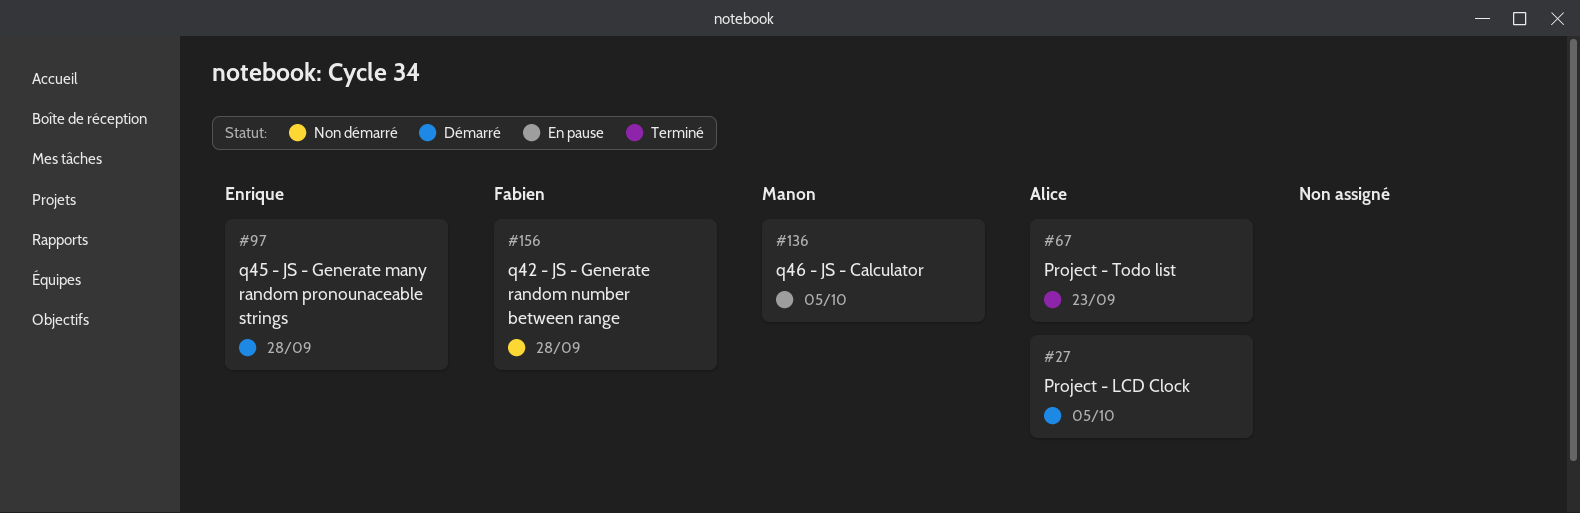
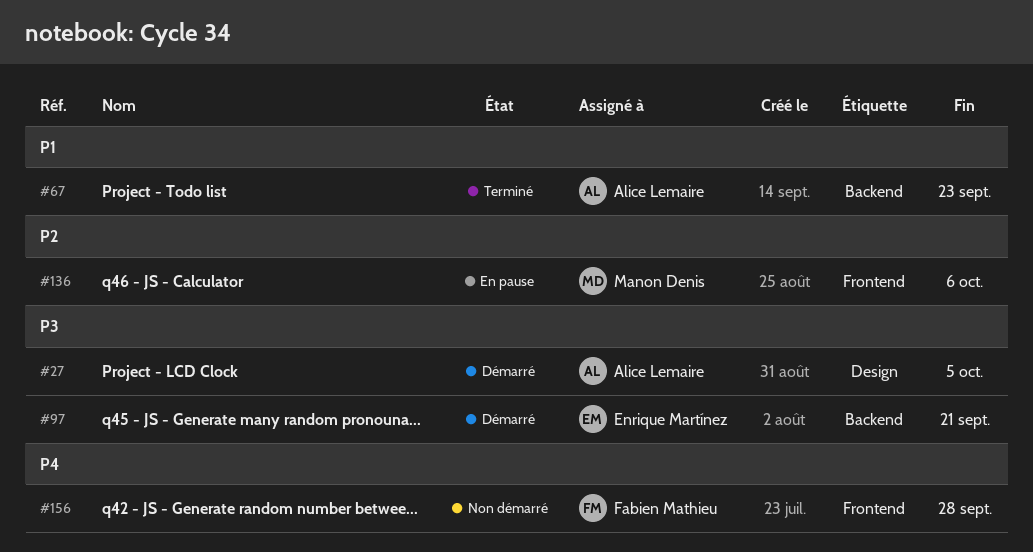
#97, due: Sep 28 -> Sep 21
#136, due: Oct 5 -> Oct 6

